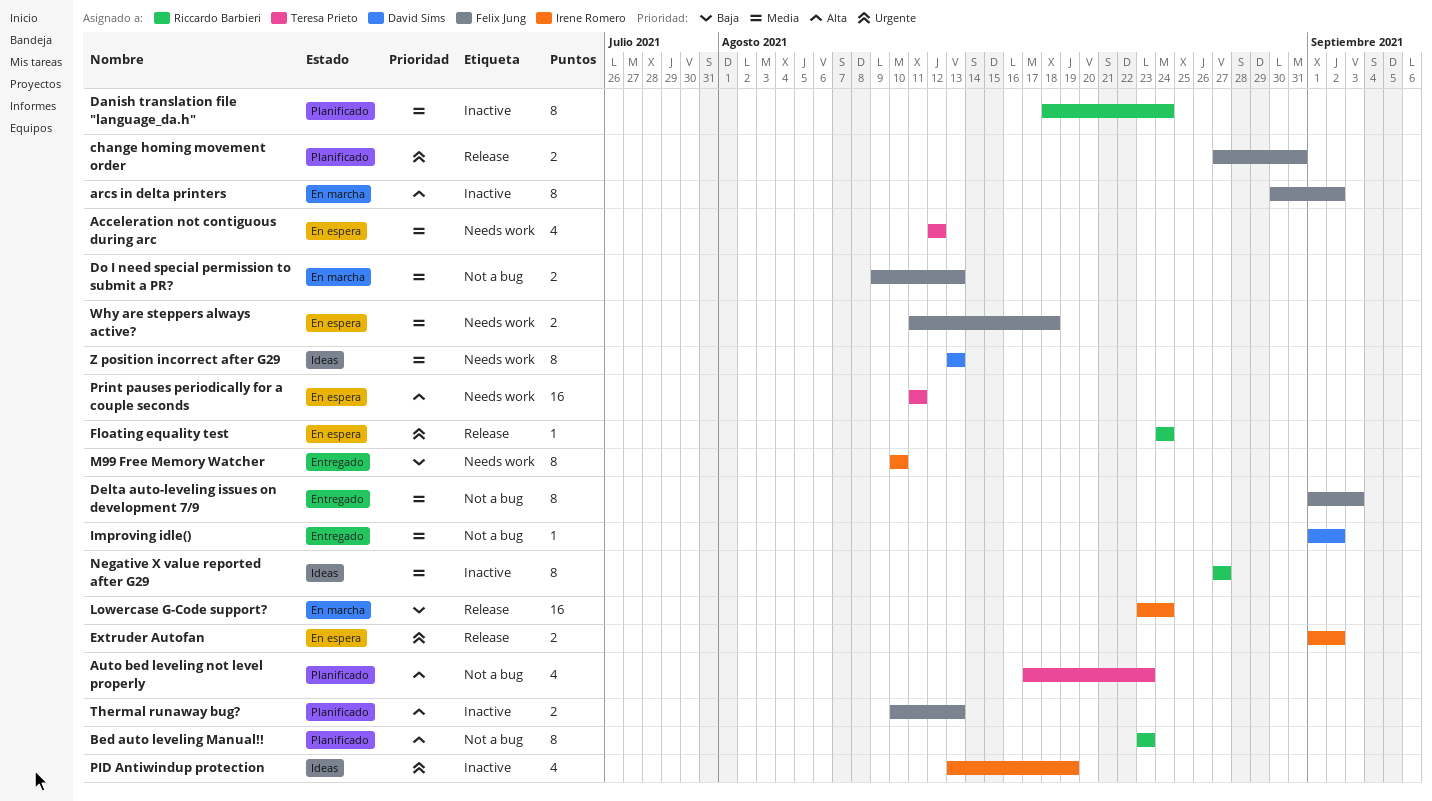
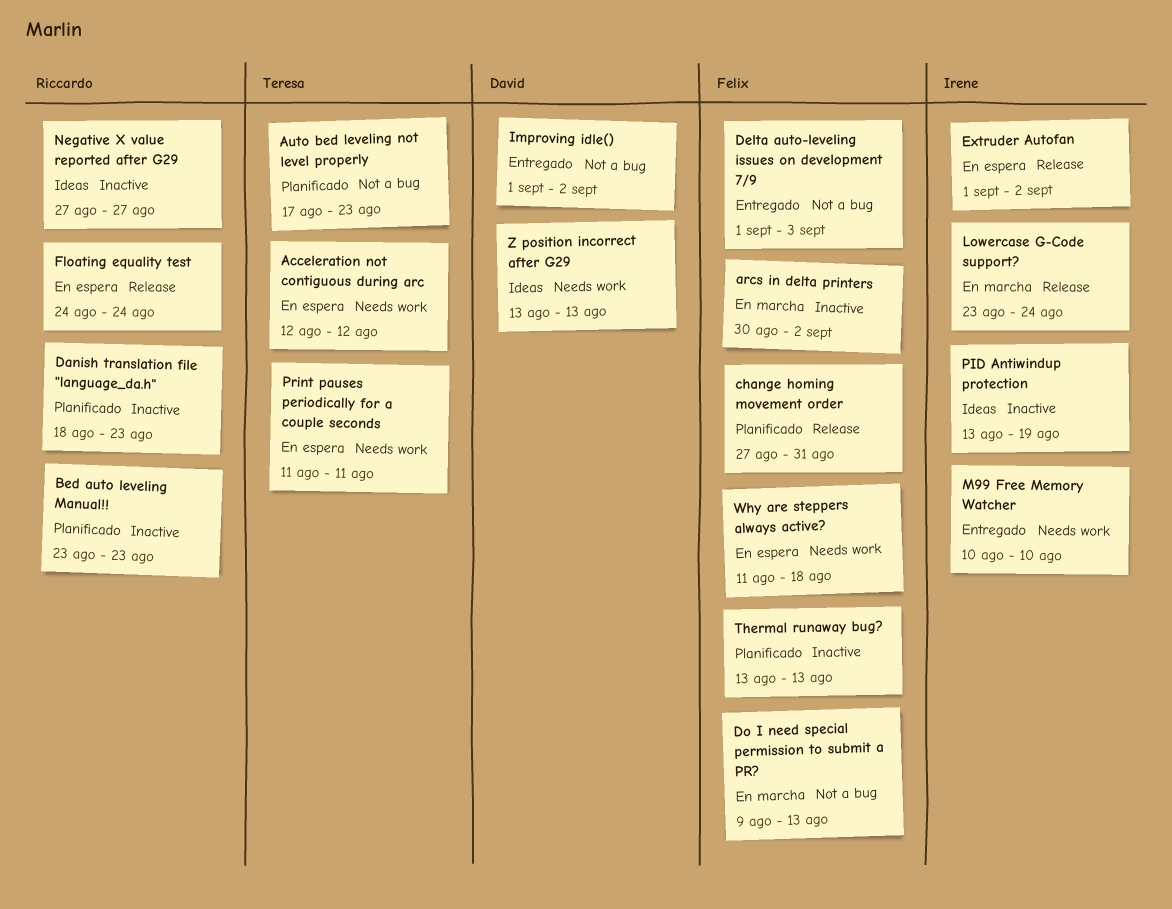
Bed auto leveling Manual!!, label: Not a bug -> Inactive
Danish translation file "language_da.h", due: Aug 24 -> Aug 23
Thermal runaway bug?, start: Aug 10 -> Aug 13

